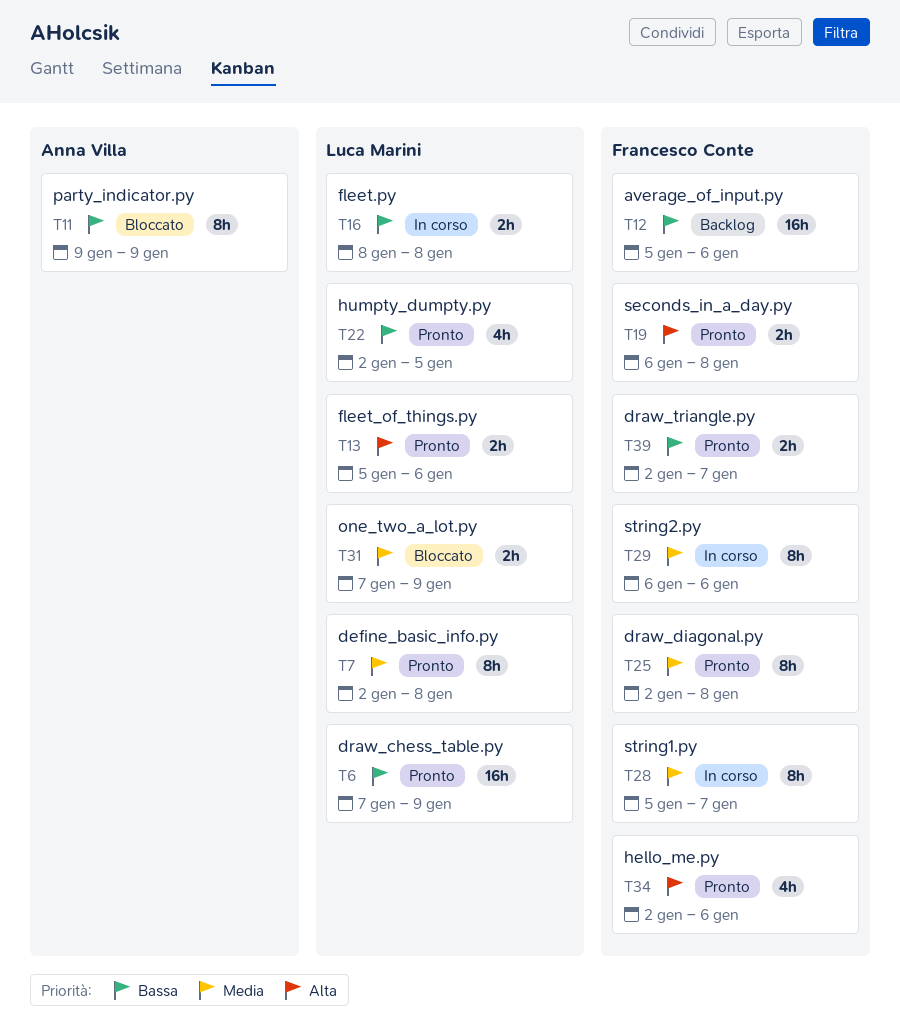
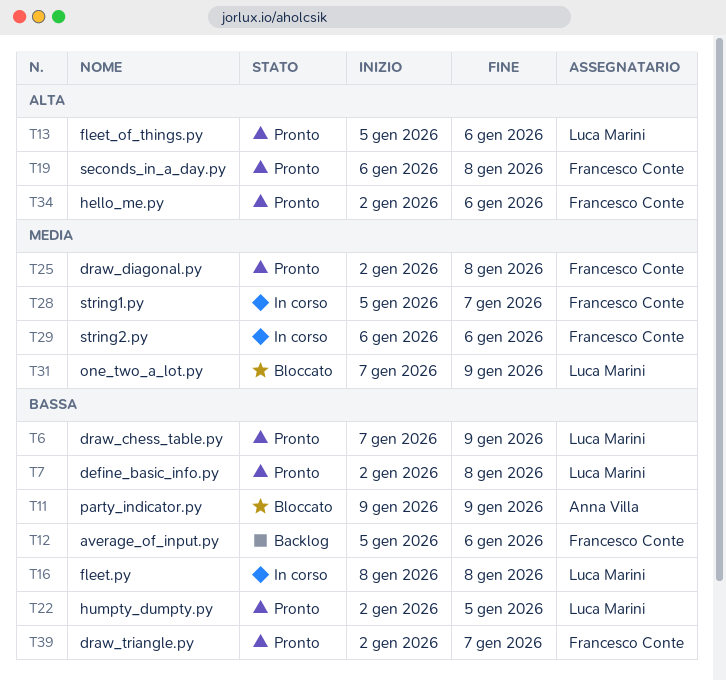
T7, priority: Media -> Bassa

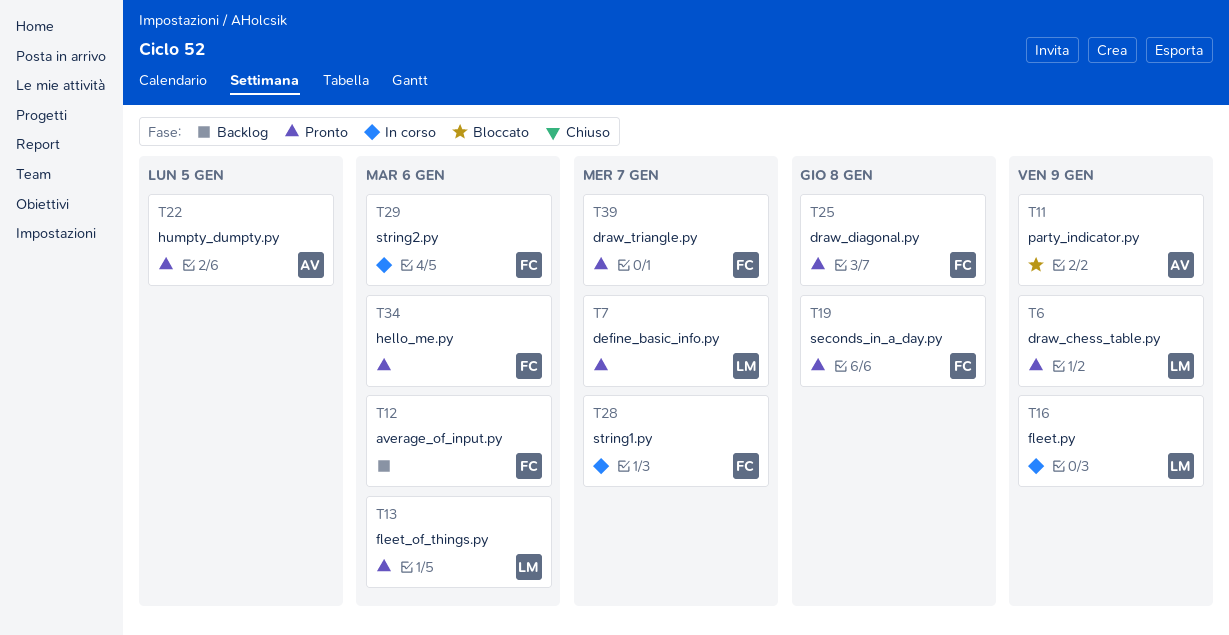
T7, due: Jan 8 -> Jan 7
T16, due: Jan 8 -> Jan 9
T22, owner: Luca Marini -> Anna Villa
T31: present -> none

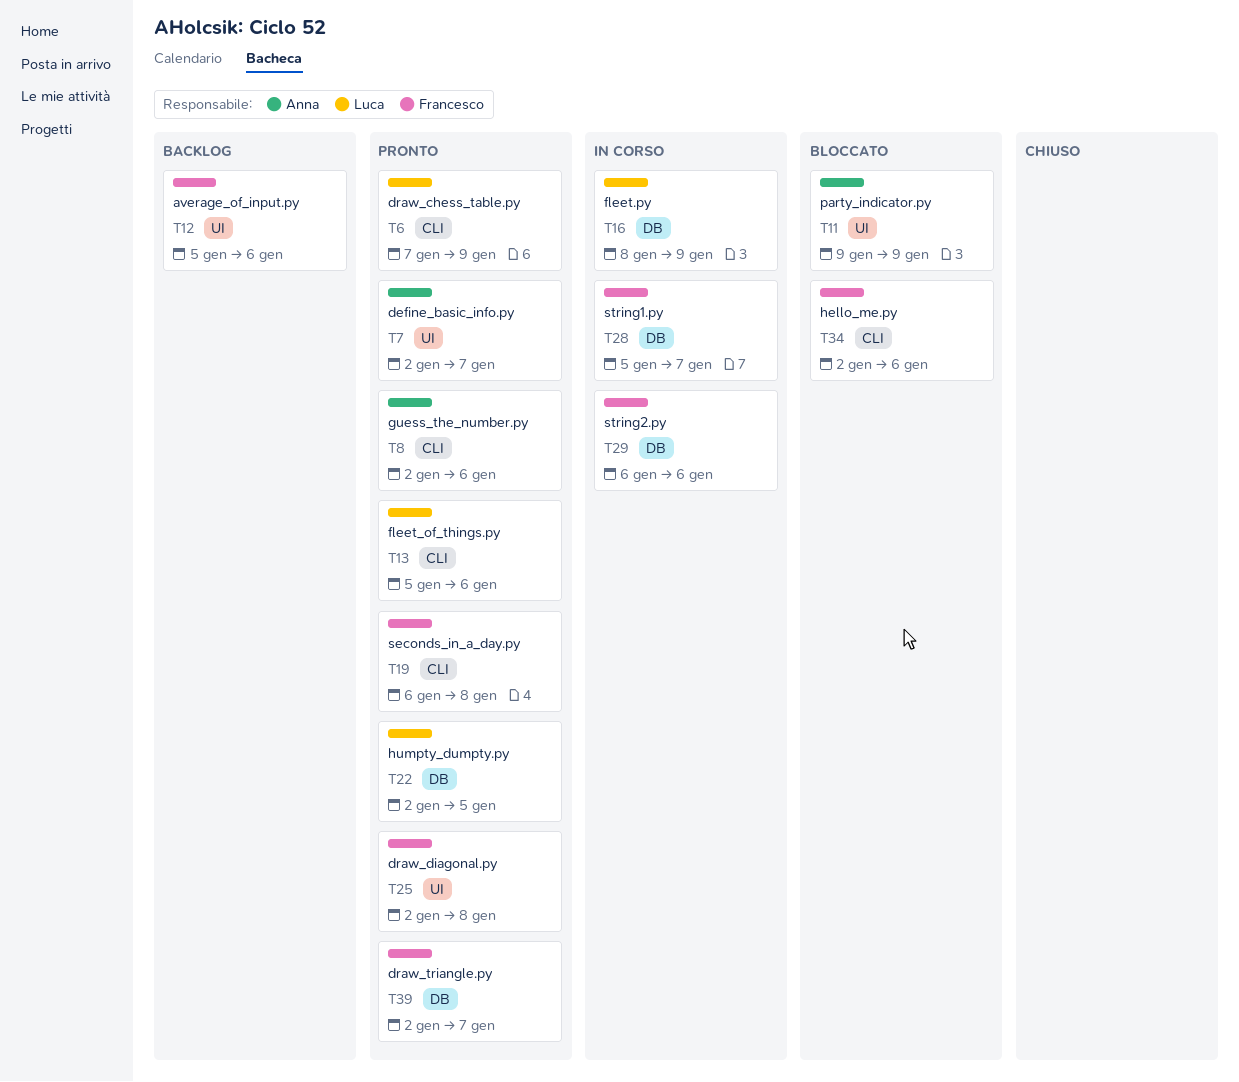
T7, owner: Luca -> Anna
T8: none -> present
T22, owner: Anna -> Luca
T34, status: Pronto -> Bloccato

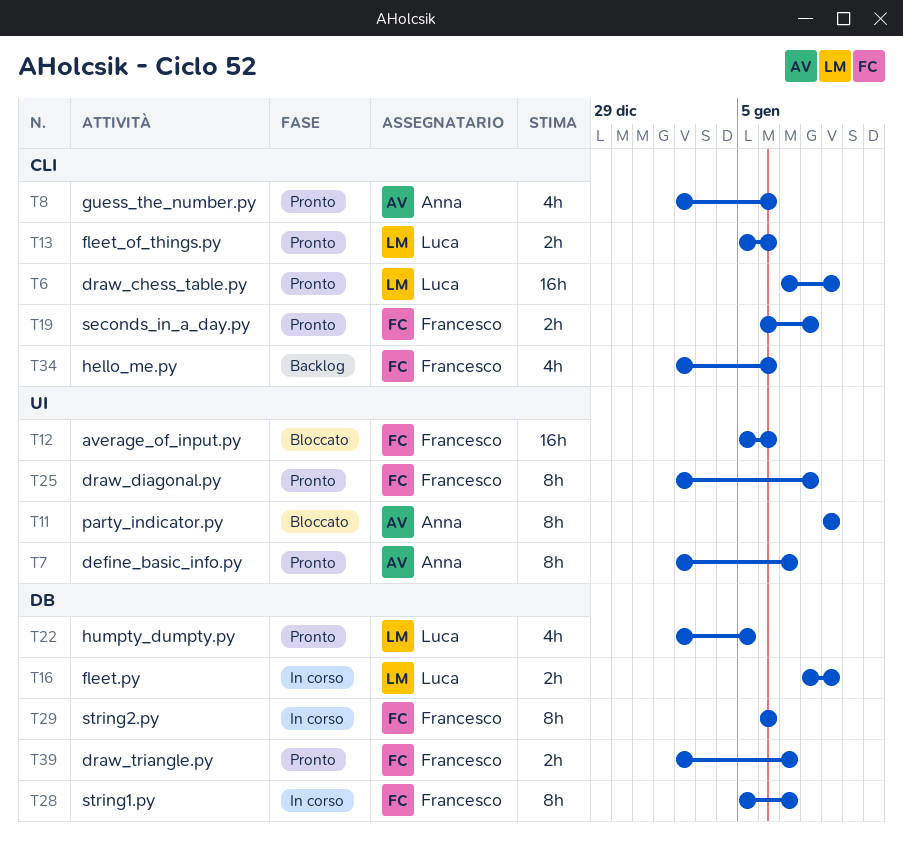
T12, status: Backlog -> Bloccato
T34, status: Bloccato -> Backlog

